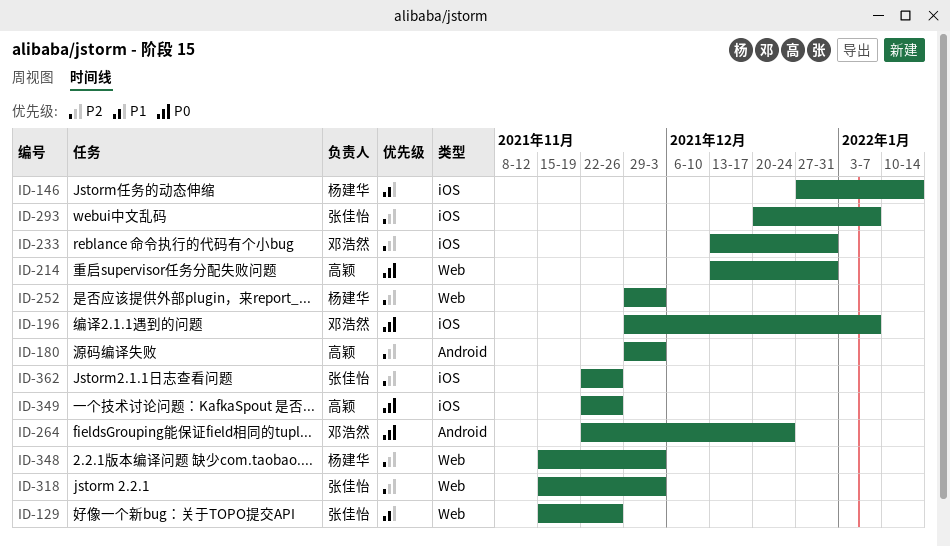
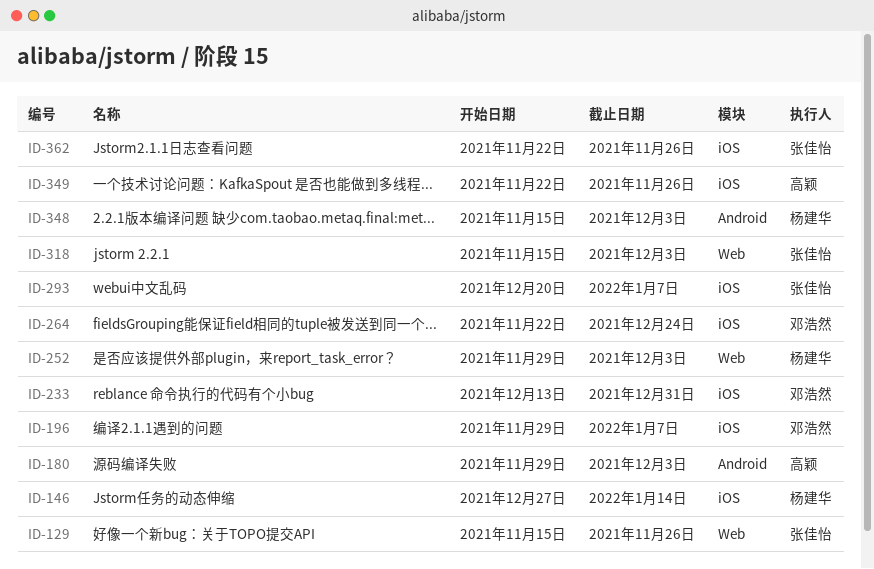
ID-214: present -> none
ID-264, label: Android -> iOS
ID-348, label: Web -> Android

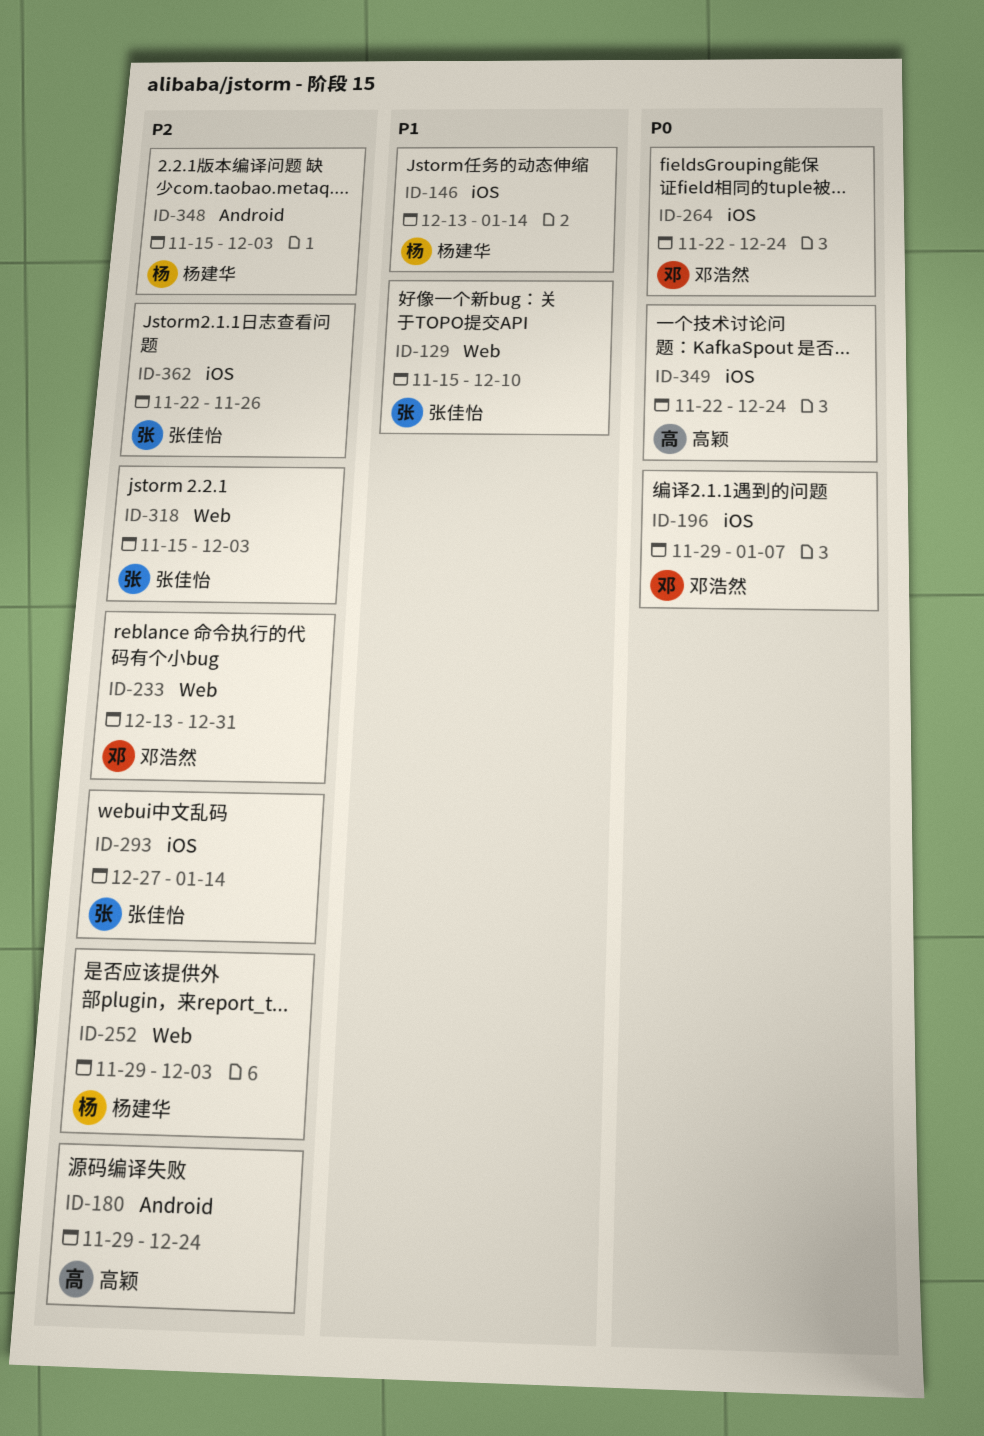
ID-129, due: Nov 26 -> Dec 10
ID-146, start: Dec 27 -> Dec 13
ID-180, due: Dec 3 -> Dec 24
ID-233, label: iOS -> Web
ID-293, start: Dec 20 -> Dec 27
ID-293, due: Jan 7 -> Jan 14
ID-349, due: Nov 26 -> Dec 24

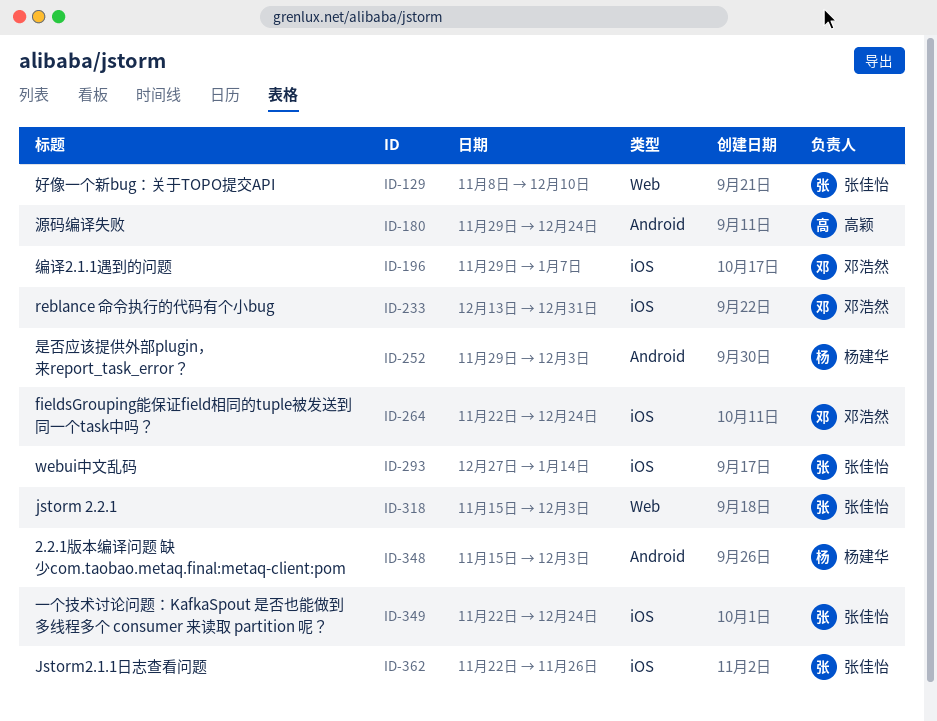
ID-129, start: Nov 15 -> Nov 8
ID-146: present -> none
ID-233, label: Web -> iOS
ID-252, label: Web -> Android
ID-349, owner: 高颖 -> 张佳怡

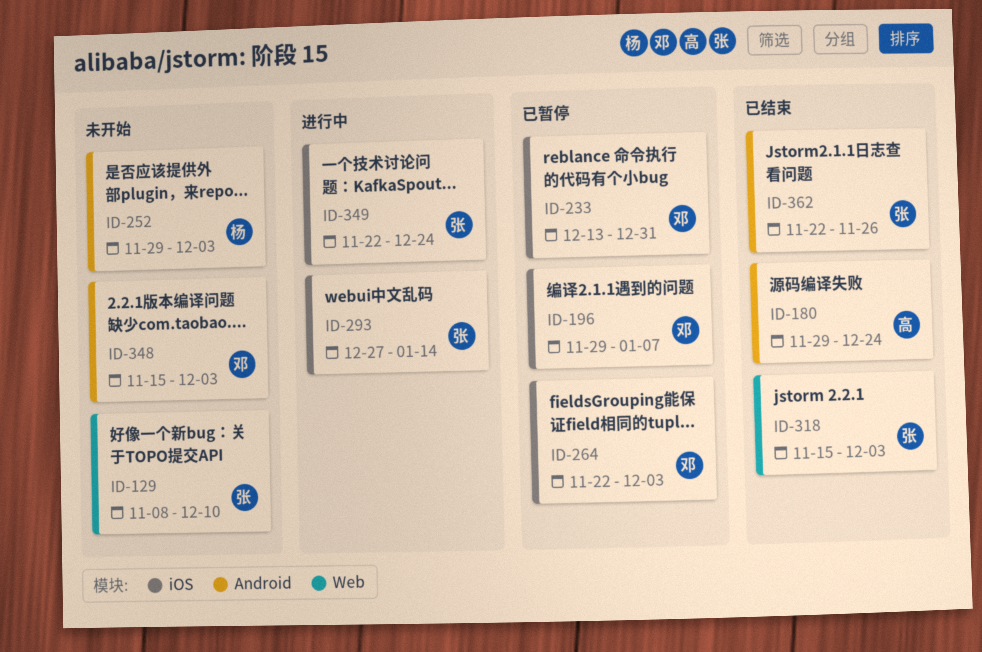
ID-264, due: Dec 24 -> Dec 3
ID-348, owner: 杨建华 -> 邓浩然
ID-362, label: iOS -> Android

